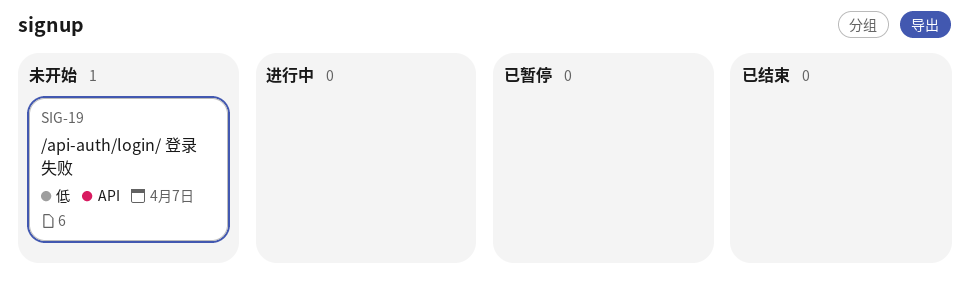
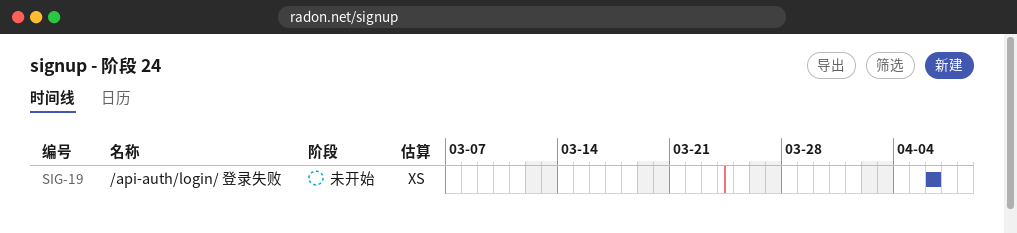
SIG-19, due: Apr 7 -> Apr 6

